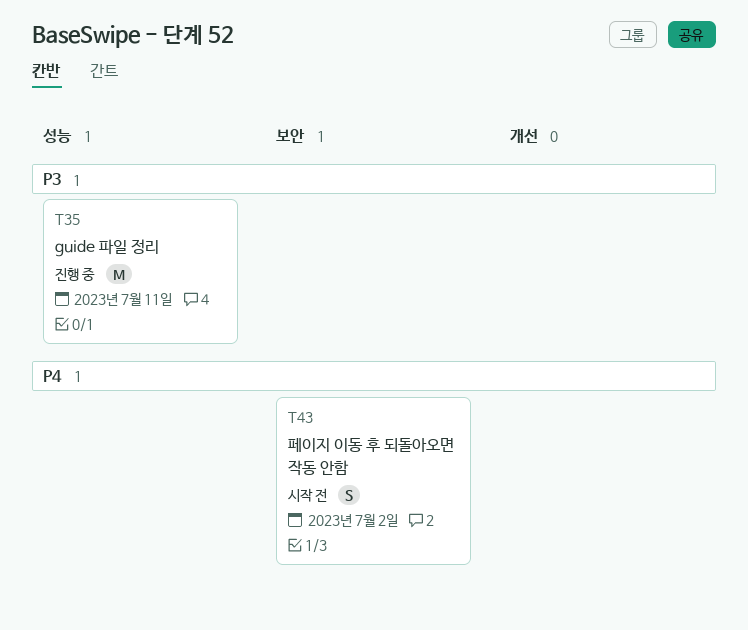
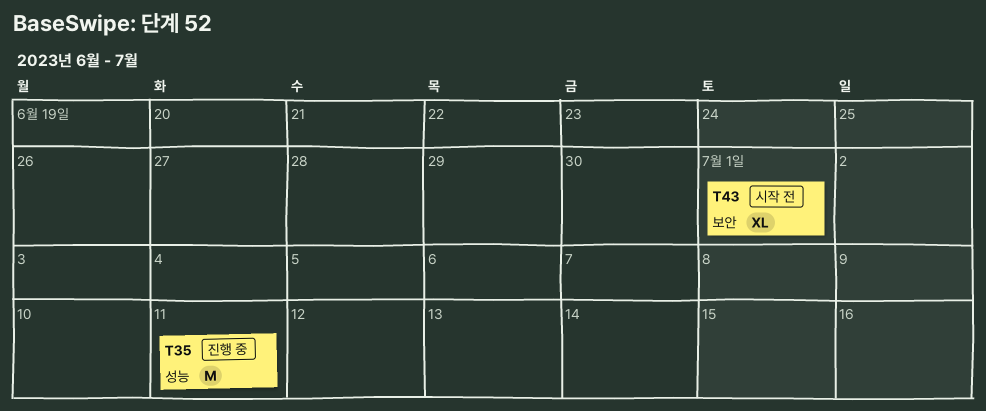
T43, estimate: S -> XL
T43, due: Jul 2 -> Jul 1

